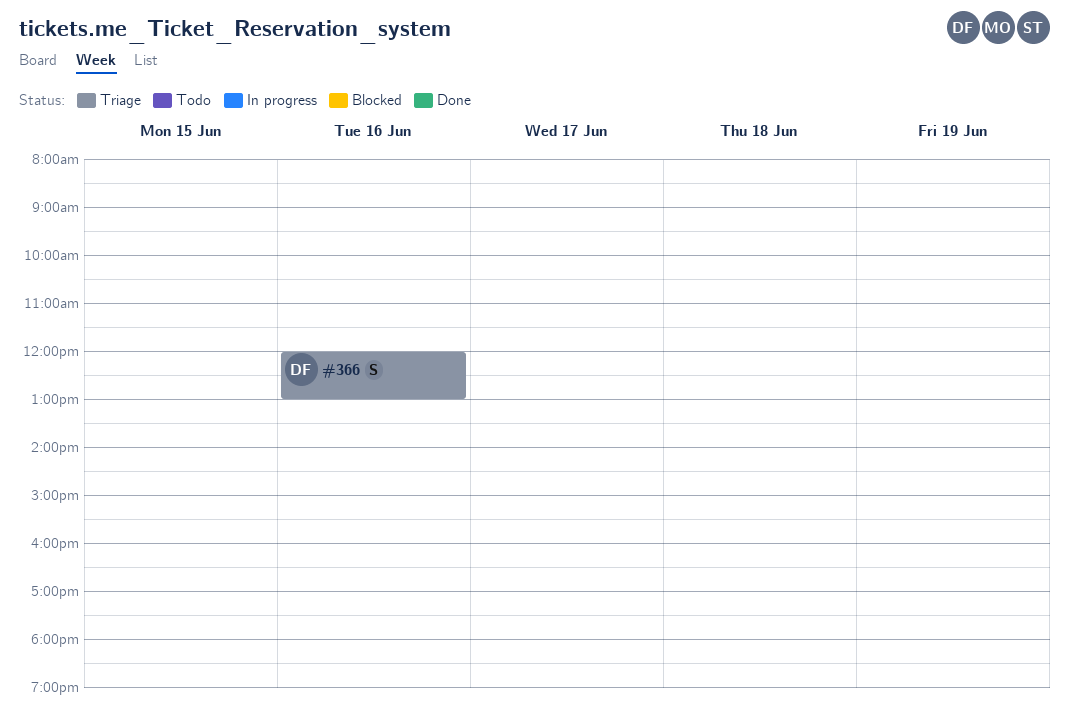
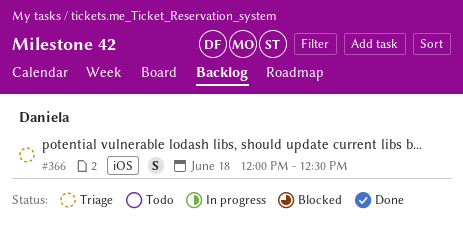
#366, day: Jun 16 -> Jun 18
#366, ends: 13:00 -> 12:30

